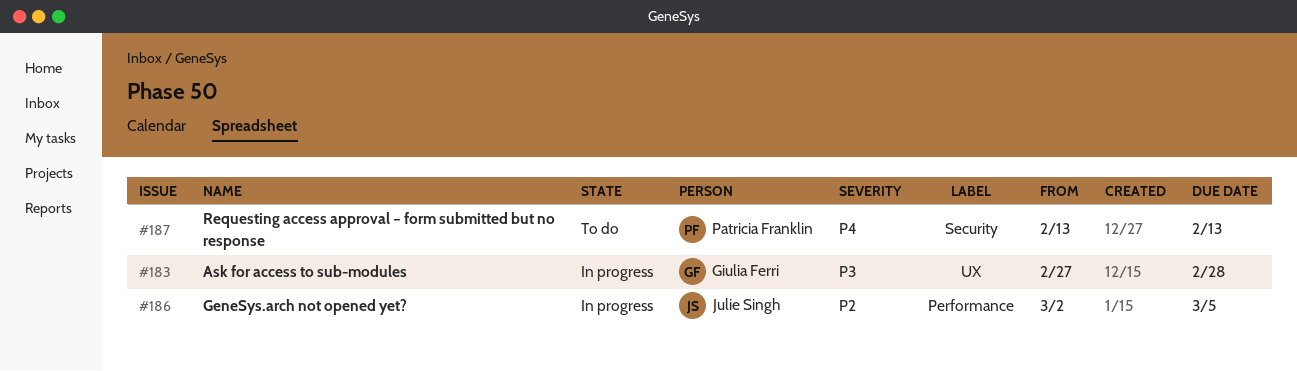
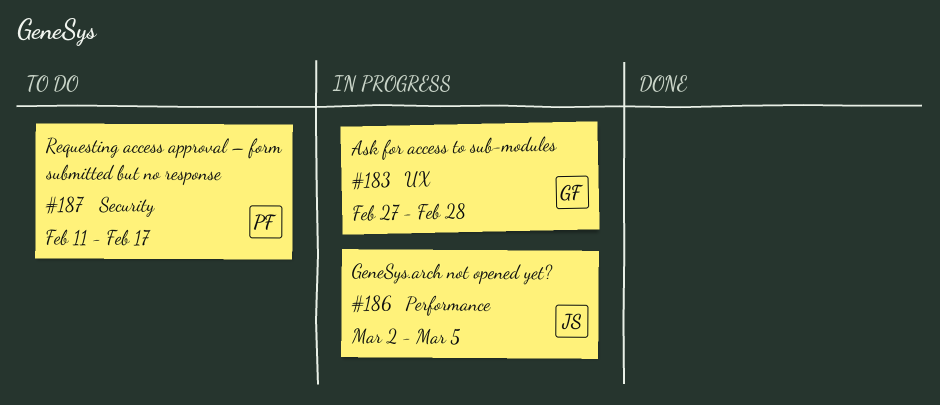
#187, start: Feb 13 -> Feb 11
#187, due: Feb 13 -> Feb 17

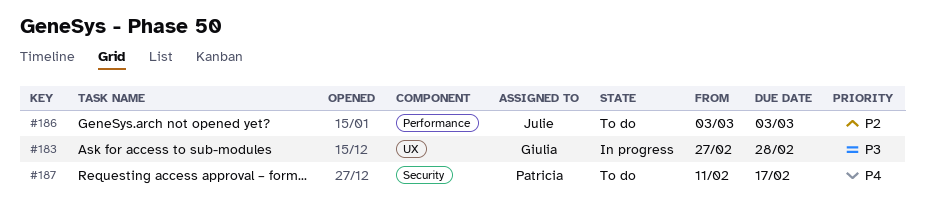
#186, status: In progress -> To do
#186, start: Mar 2 -> Mar 3
#186, due: Mar 5 -> Mar 3

